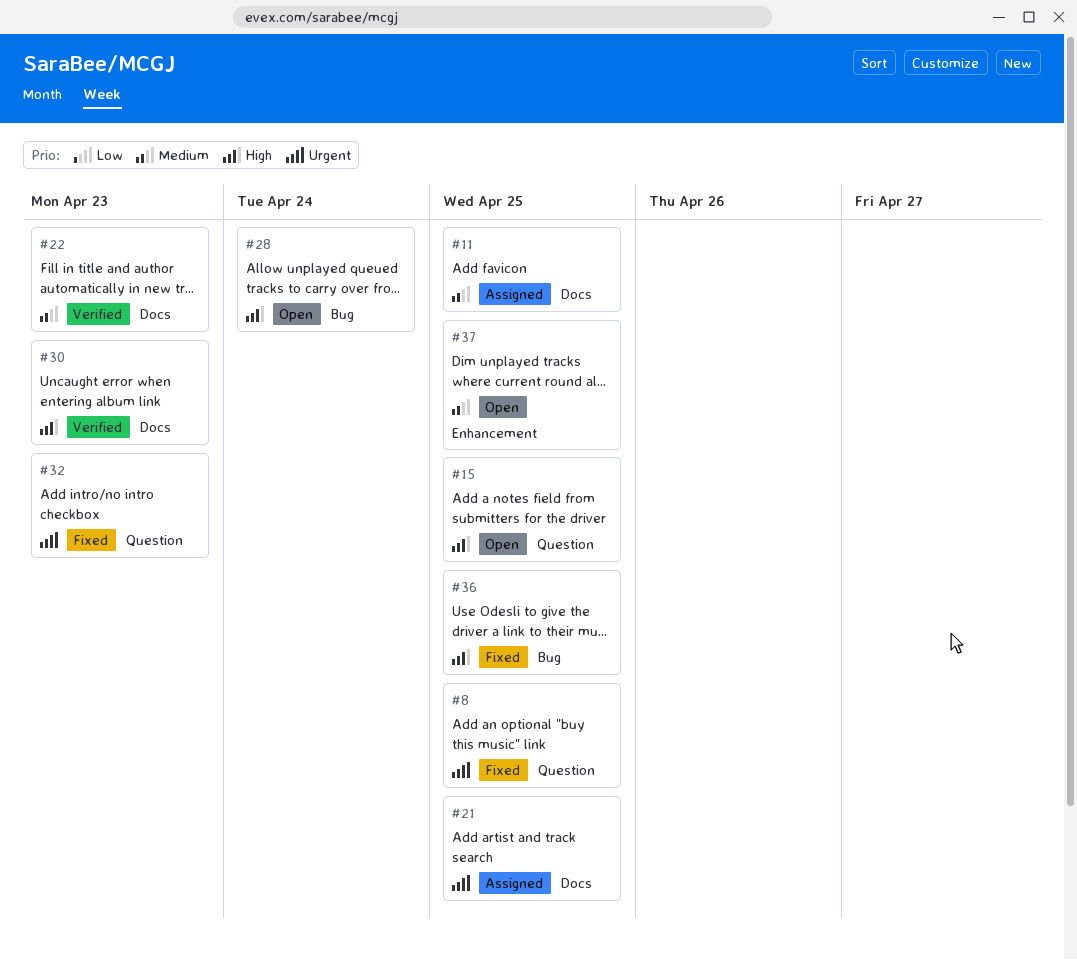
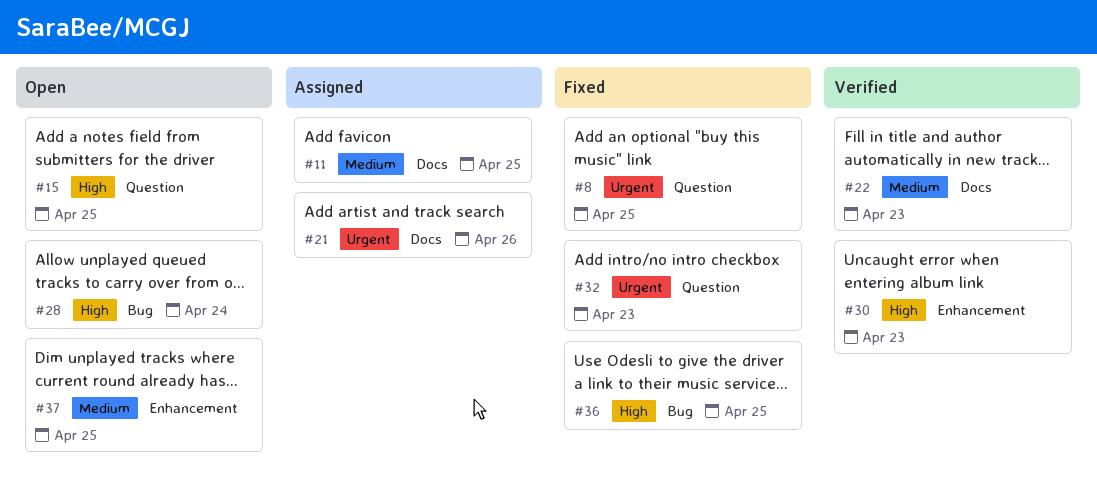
#21, due: Apr 25 -> Apr 26
#30, label: Docs -> Enhancement

